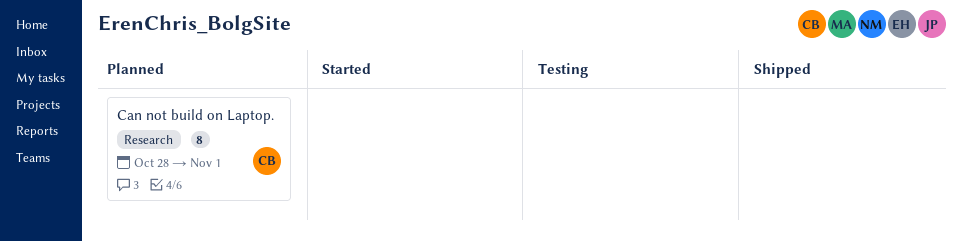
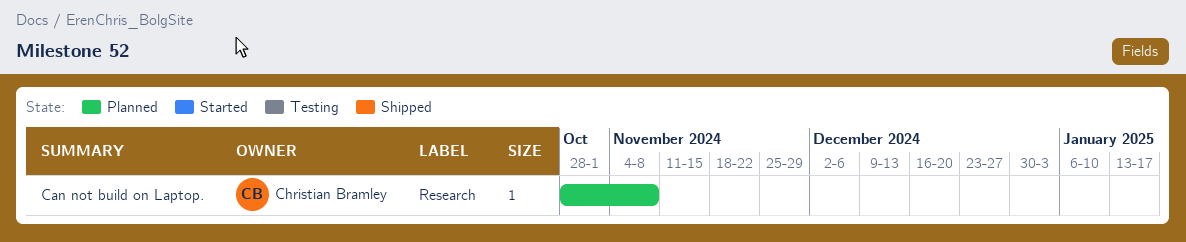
Can not build on Laptop., estimate: 8 -> 1
Can not build on Laptop., due: Nov 1 -> Nov 8

